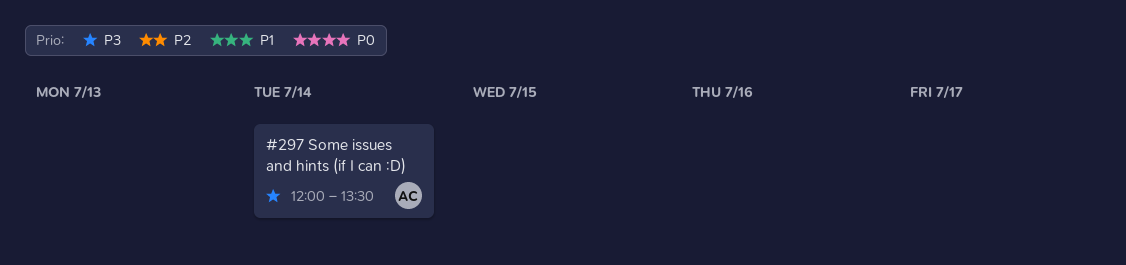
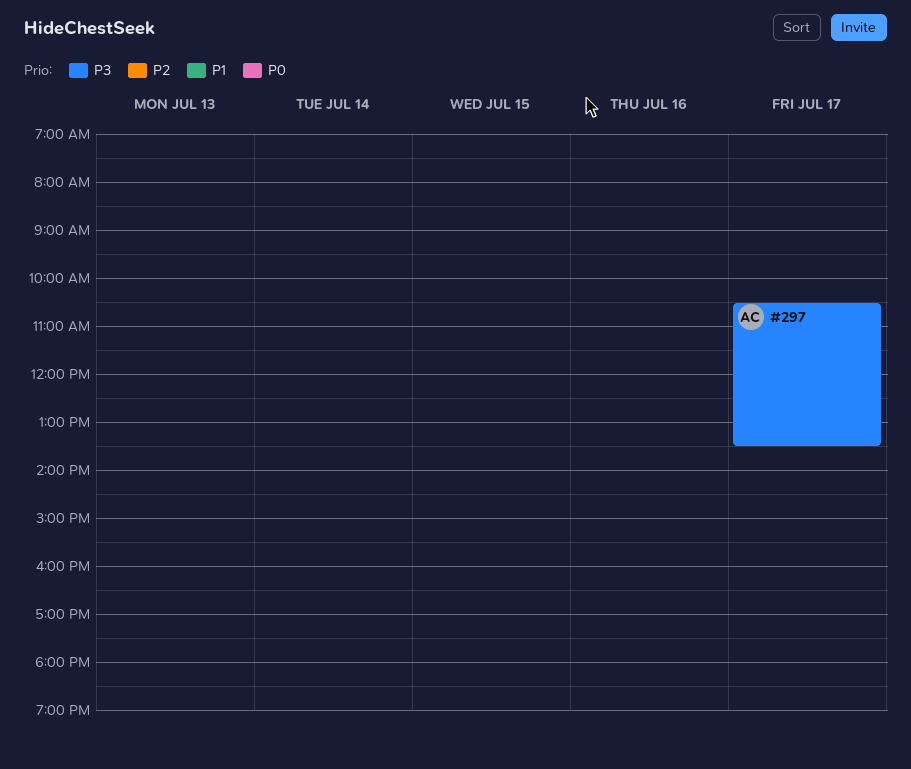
#297, day: Jul 14 -> Jul 17
#297, begins: 12:00 -> 10:30

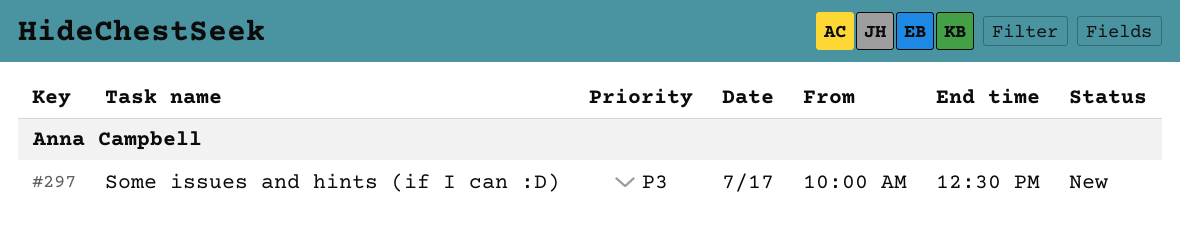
#297, begins: 10:30 -> 10:00
#297, ends: 13:30 -> 12:30

